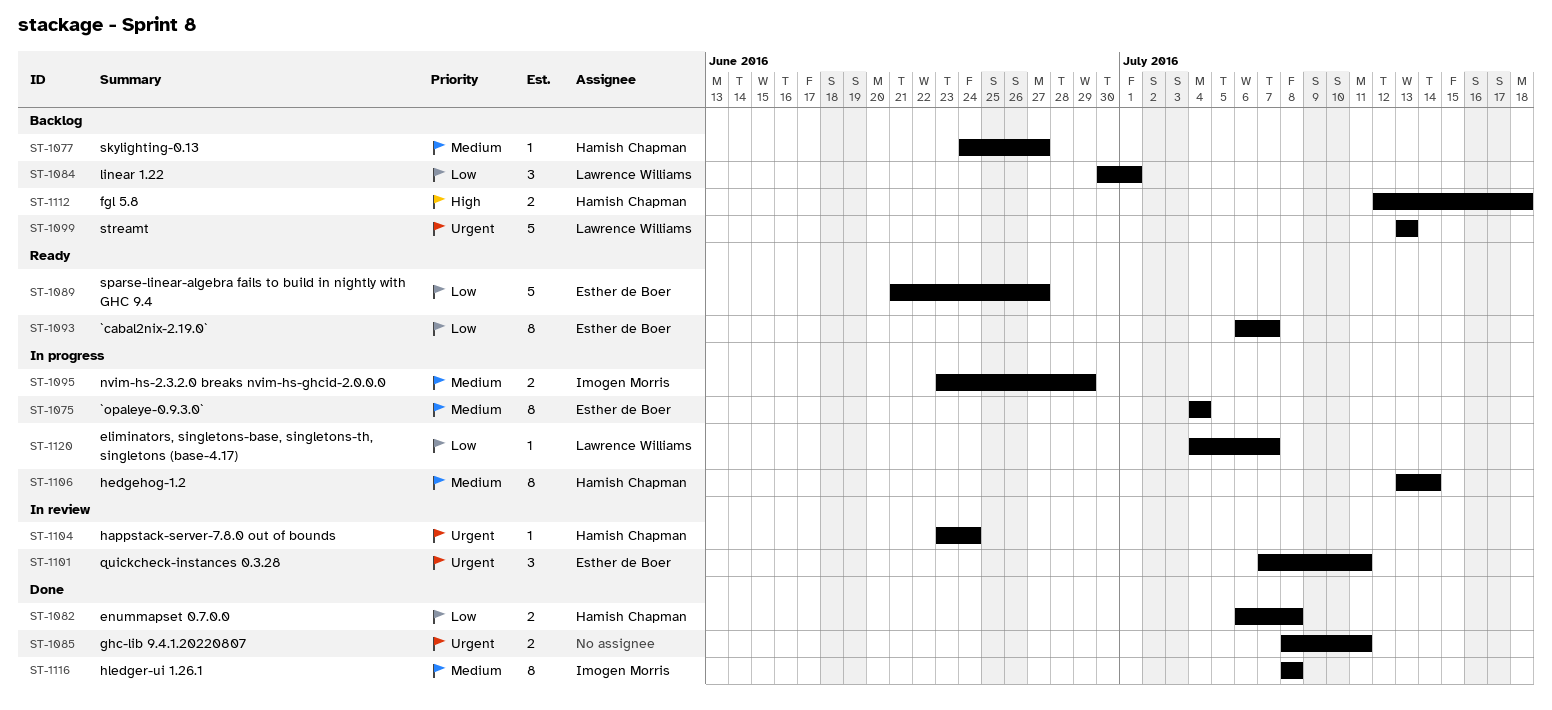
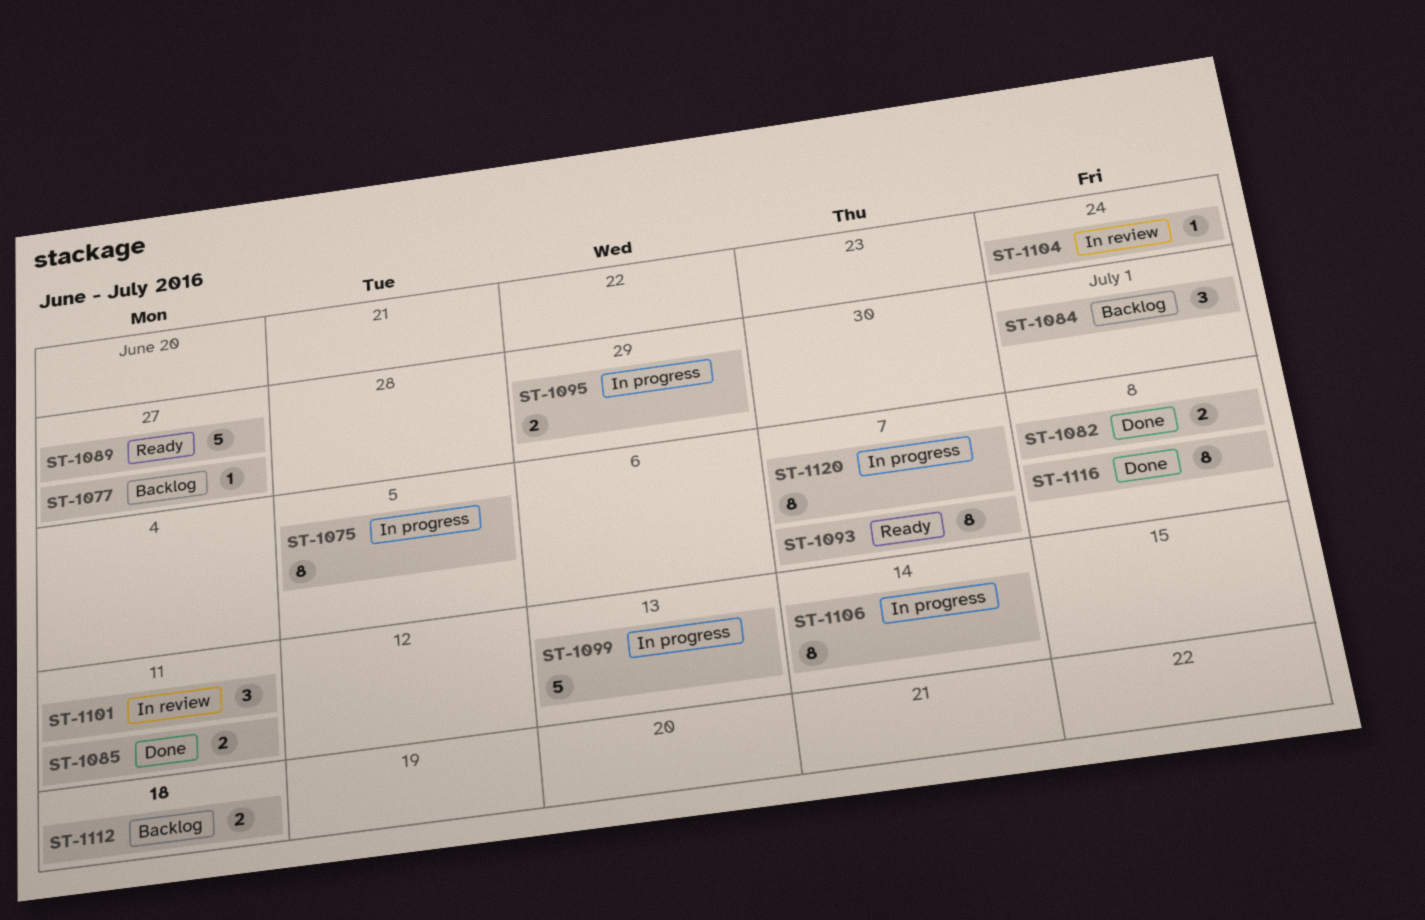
ST-1075, due: Jul 4 -> Jul 5
ST-1099, status: Backlog -> In progress
ST-1120, estimate: 1 -> 8

